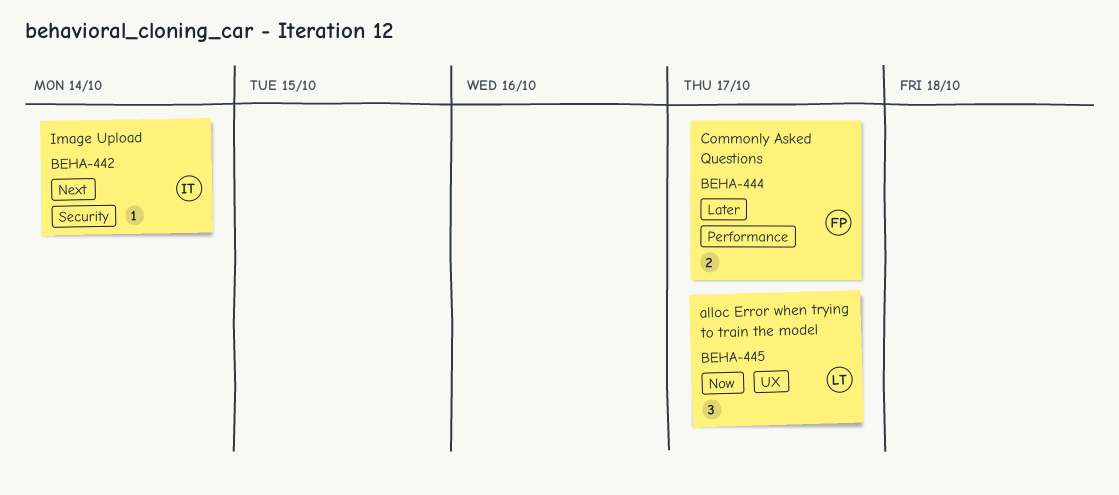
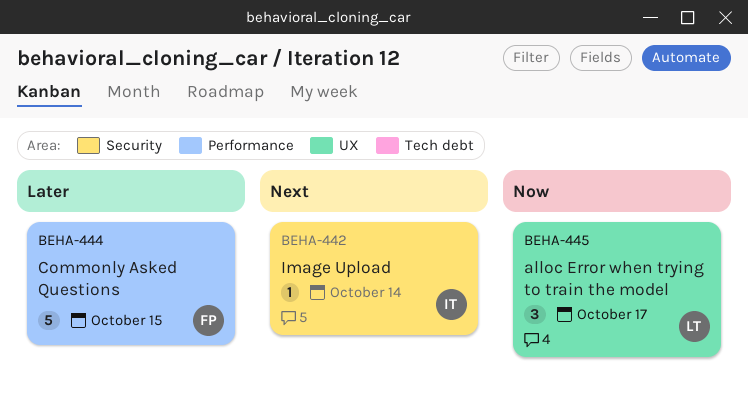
BEHA-444, estimate: 2 -> 5
BEHA-444, due: Oct 17 -> Oct 15

